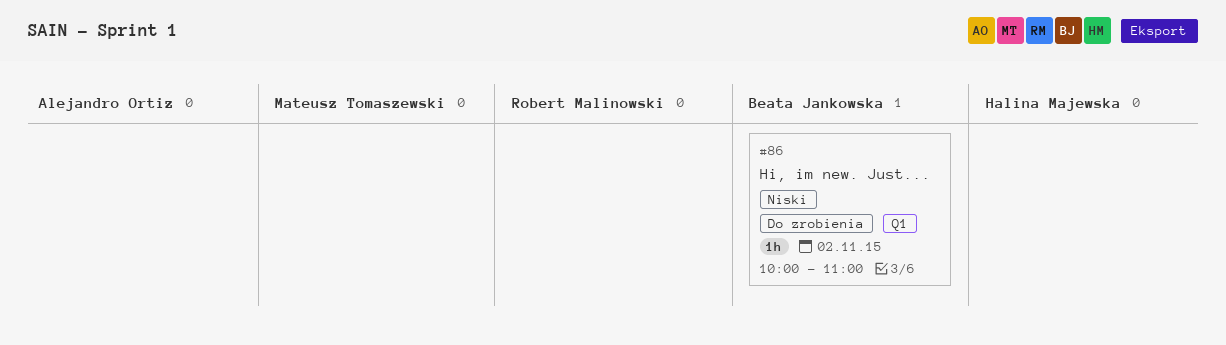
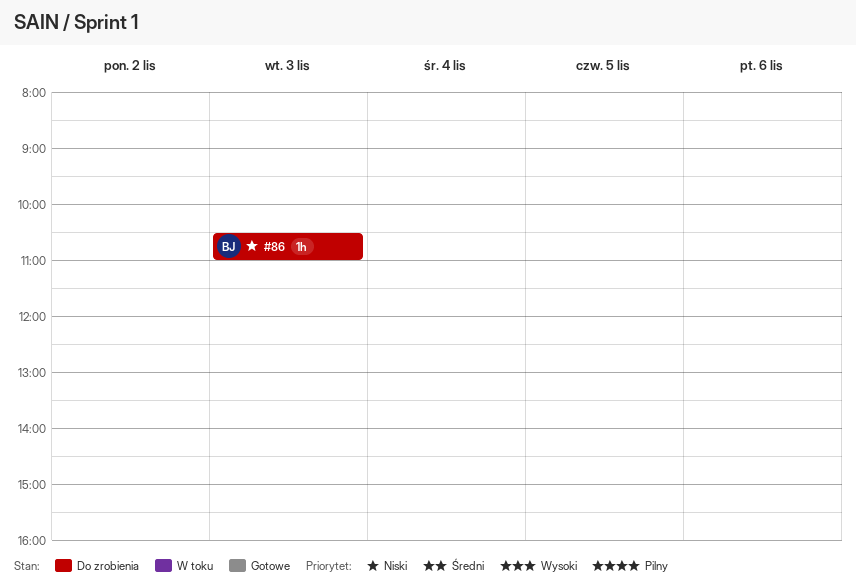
#86, day: Nov 2 -> Nov 3
#86, begins: 10:00 -> 10:30

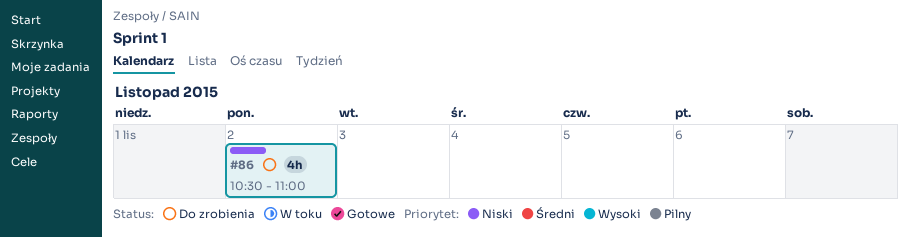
#86, estimate: 1h -> 4h
#86, day: Nov 3 -> Nov 2

